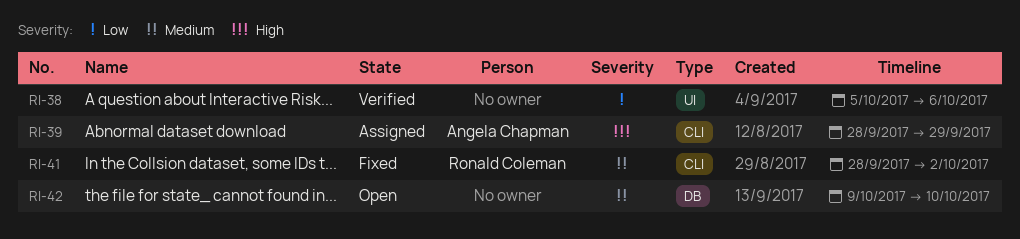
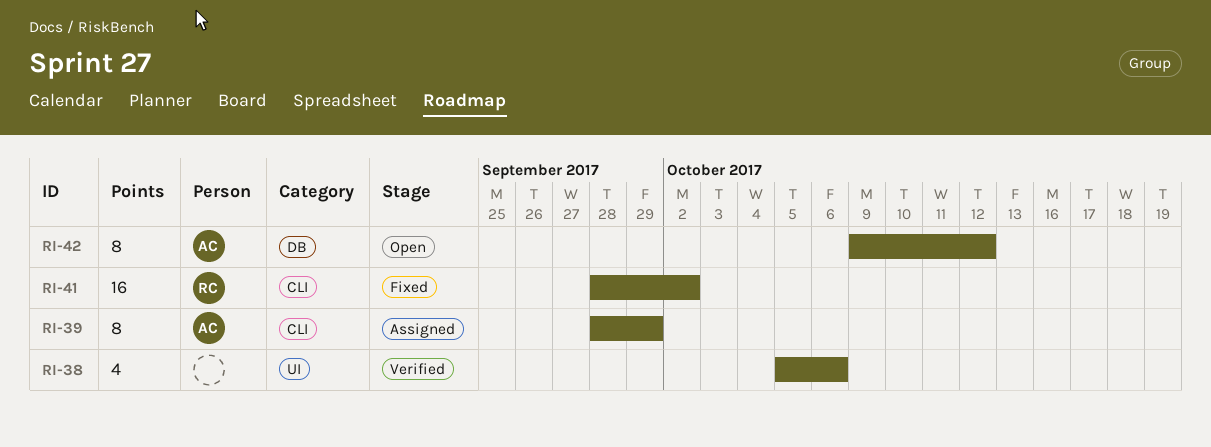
RI-42, owner: none -> Angela Chapman
RI-42, due: Oct 10 -> Oct 12

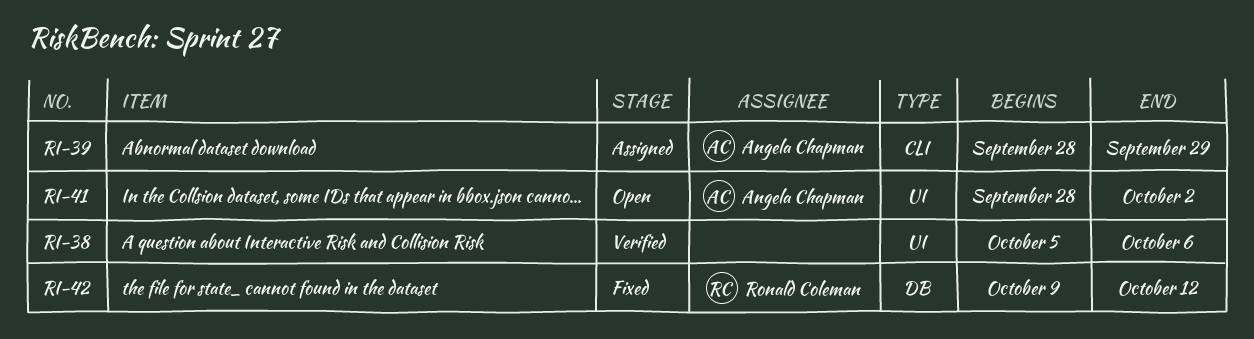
RI-41, status: Fixed -> Open
RI-41, owner: Ronald Coleman -> Angela Chapman
RI-41, label: CLI -> UI
RI-42, status: Open -> Fixed
RI-42, owner: Angela Chapman -> Ronald Coleman

